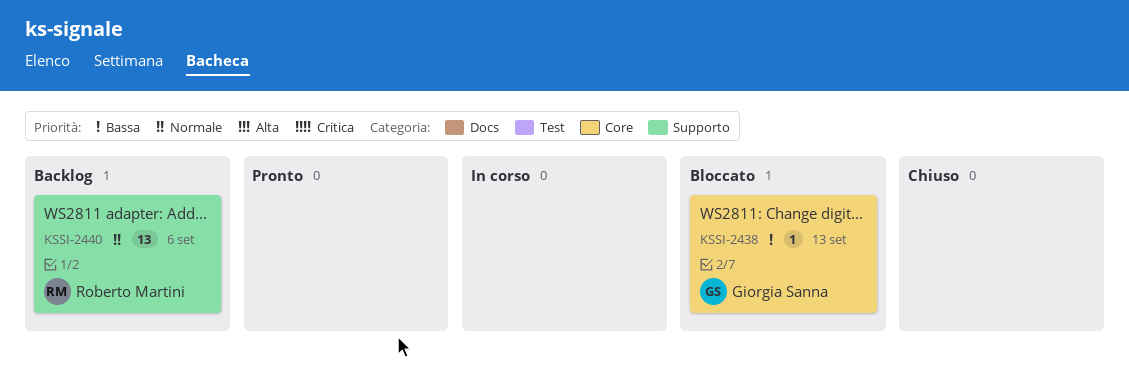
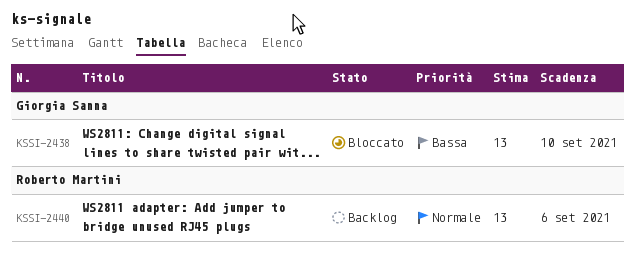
KSSI-2438, estimate: 1 -> 13
KSSI-2438, due: Sep 13 -> Sep 10

